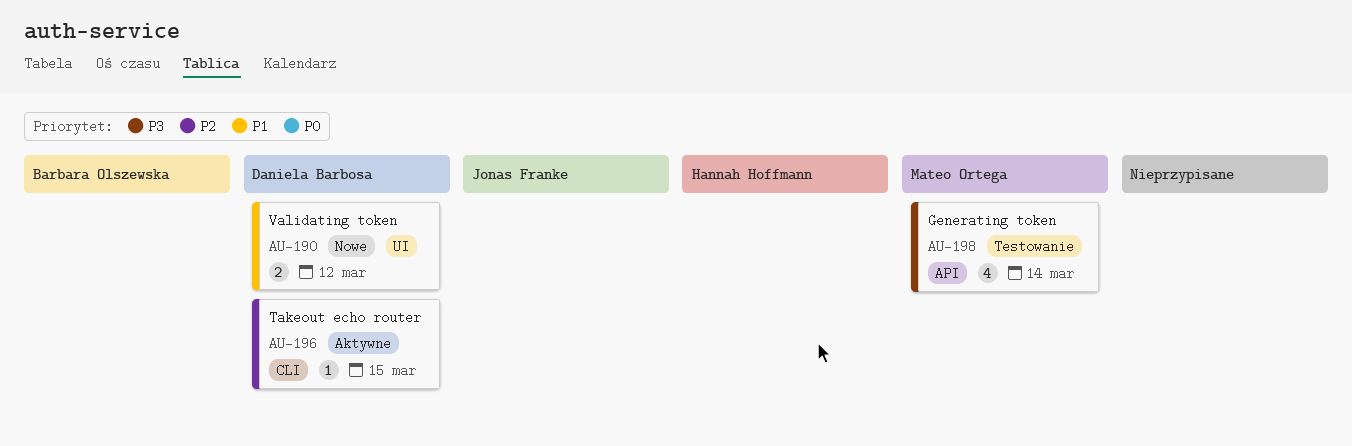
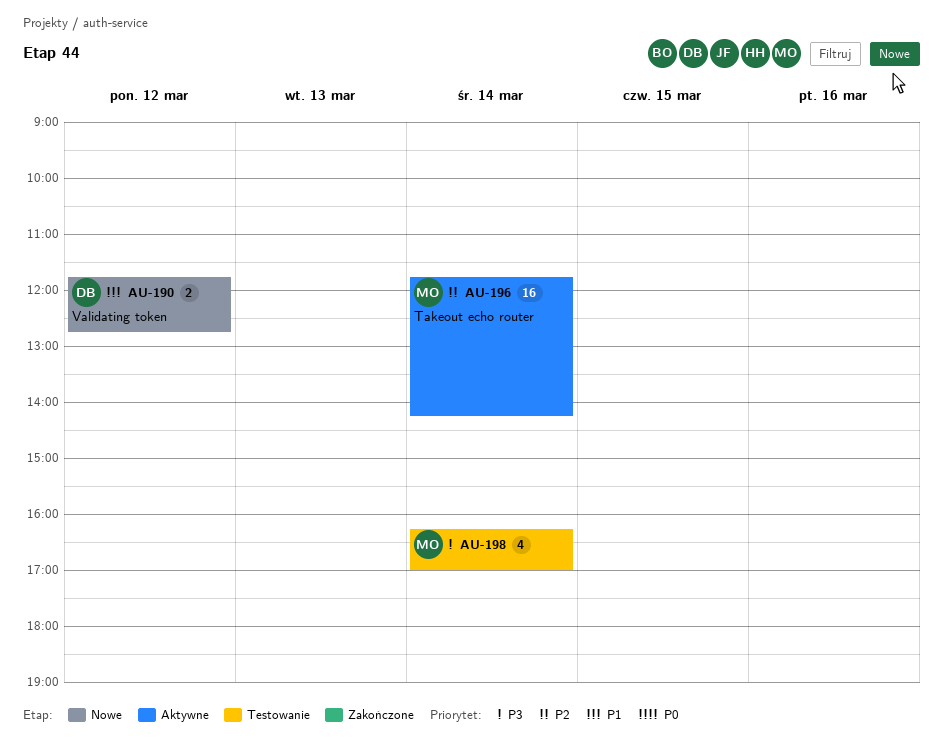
AU-196, owner: Daniela Barbosa -> Mateo Ortega
AU-196, estimate: 1 -> 16
AU-196, day: Mar 15 -> Mar 14

